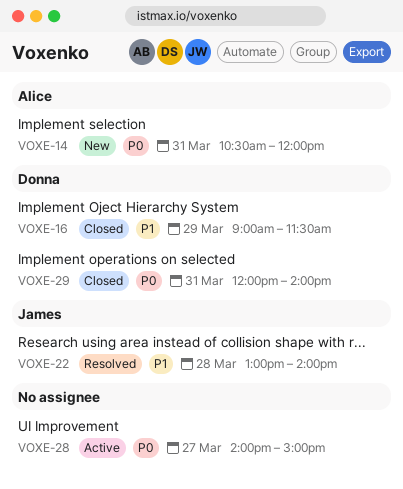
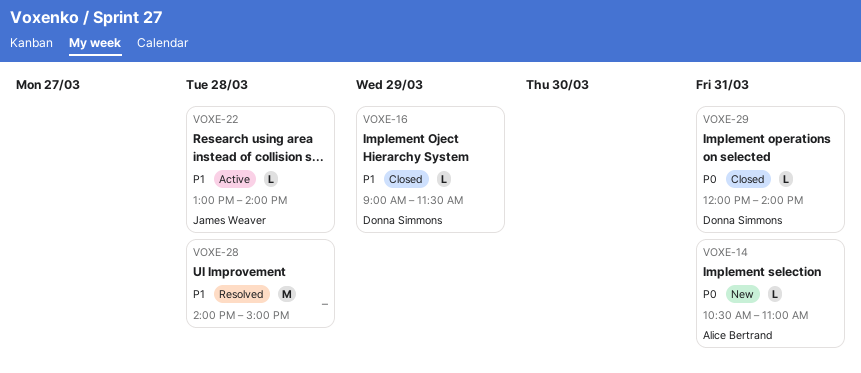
VOXE-14, ends: 12:00 -> 11:00
VOXE-22, status: Resolved -> Active
VOXE-28, status: Active -> Resolved
VOXE-28, priority: P0 -> P1
VOXE-28, day: Mar 27 -> Mar 28

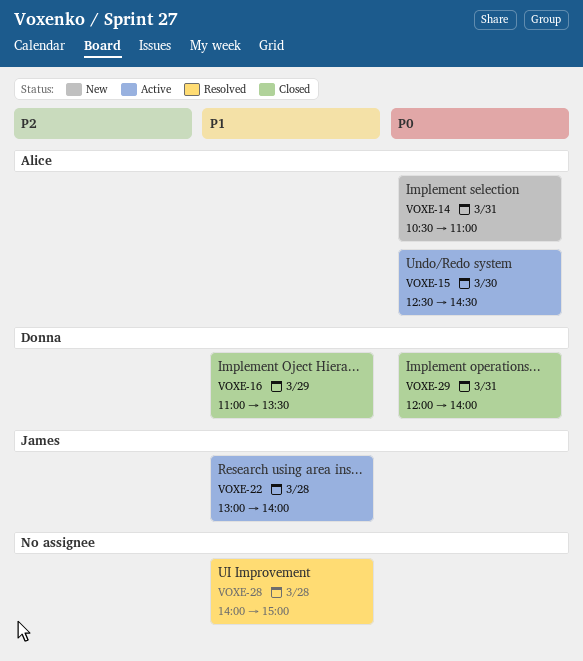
VOXE-15: none -> present
VOXE-16, begins: 09:00 -> 11:00
VOXE-16, ends: 11:30 -> 13:30

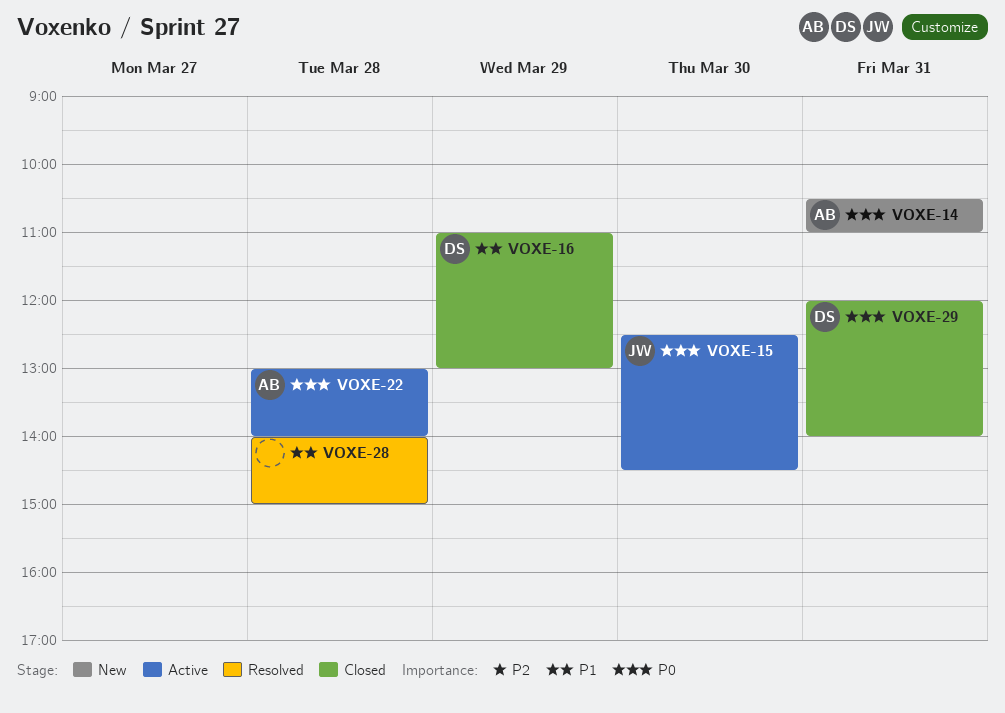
VOXE-15, owner: Alice -> James
VOXE-16, ends: 13:30 -> 13:00
VOXE-22, owner: James -> Alice
VOXE-22, priority: P1 -> P0

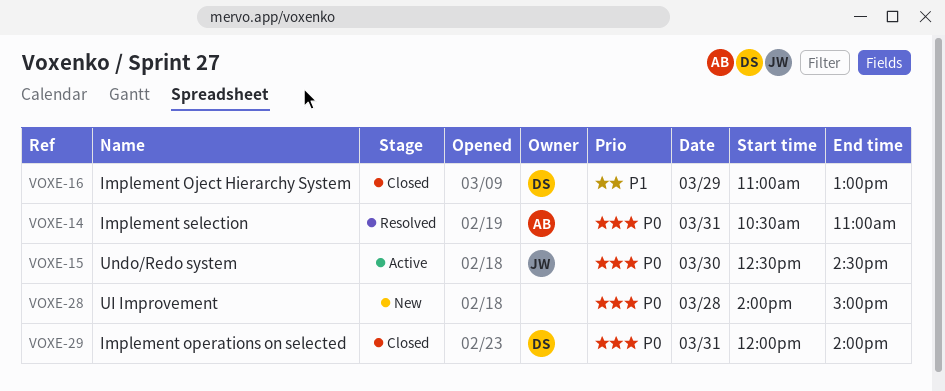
VOXE-14, status: New -> Resolved
VOXE-22: present -> none
VOXE-28, status: Resolved -> New
VOXE-28, priority: P1 -> P0

